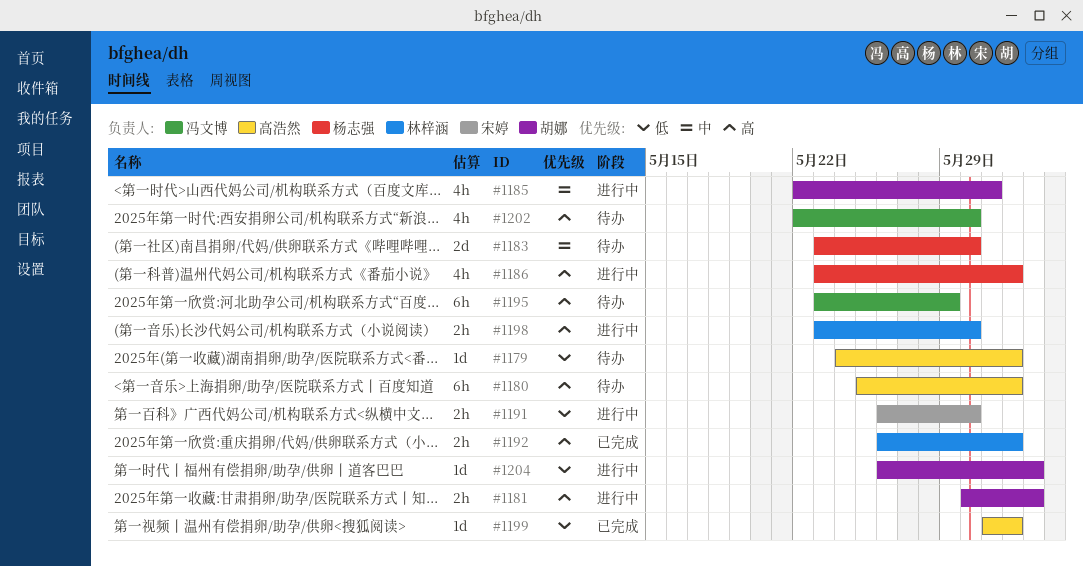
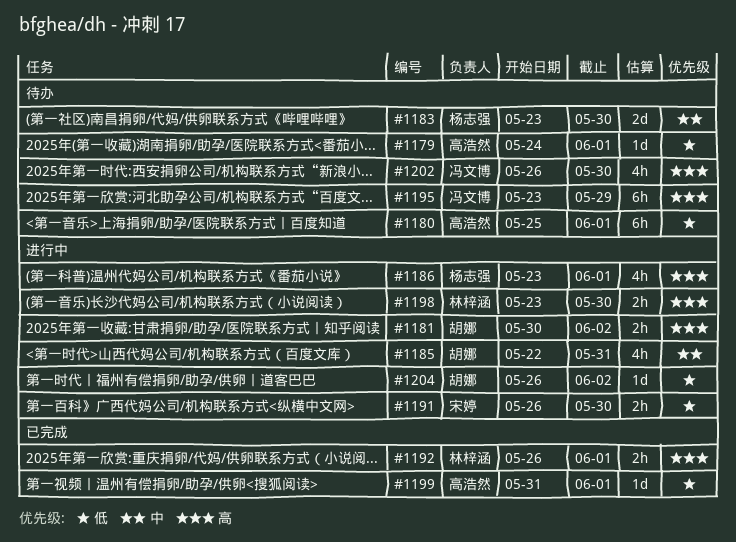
#1180, priority: 高 -> 低
#1202, start: May 22 -> May 26

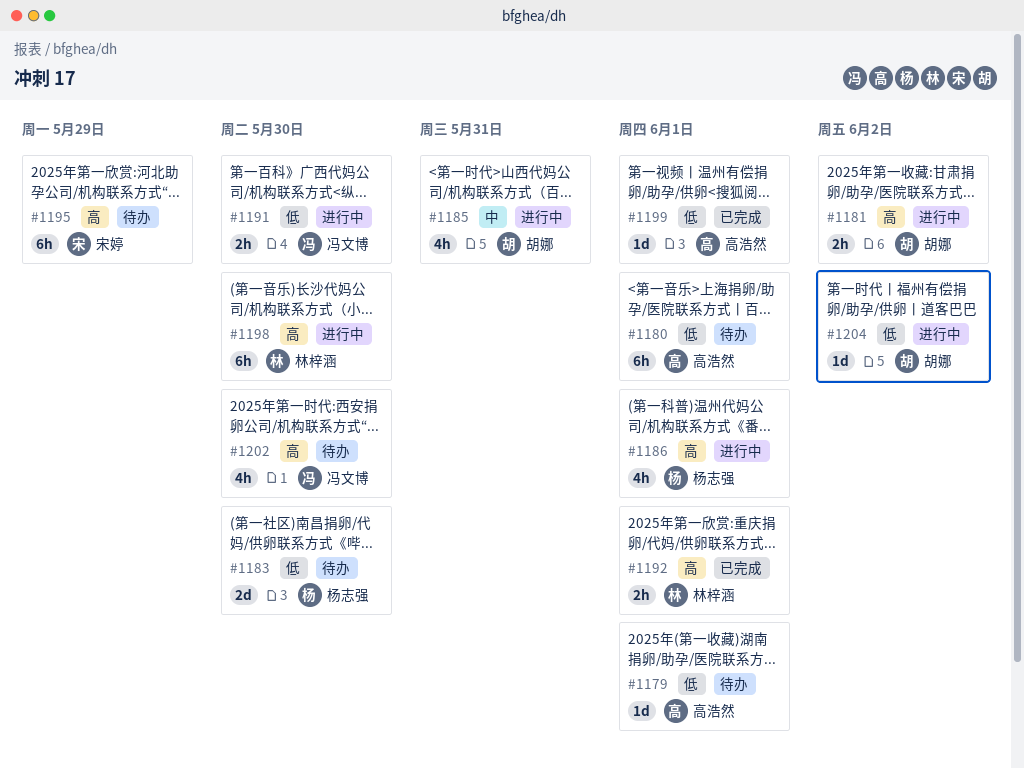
#1183, priority: 中 -> 低
#1191, owner: 宋婷 -> 冯文博
#1195, owner: 冯文博 -> 宋婷
#1198, estimate: 2h -> 6h

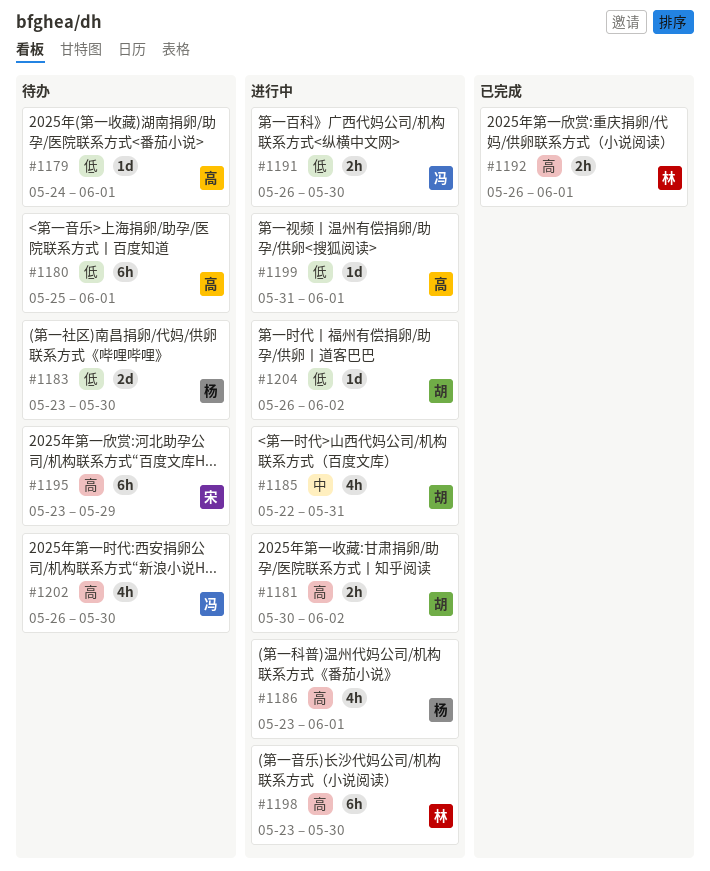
#1199, status: 已完成 -> 进行中

